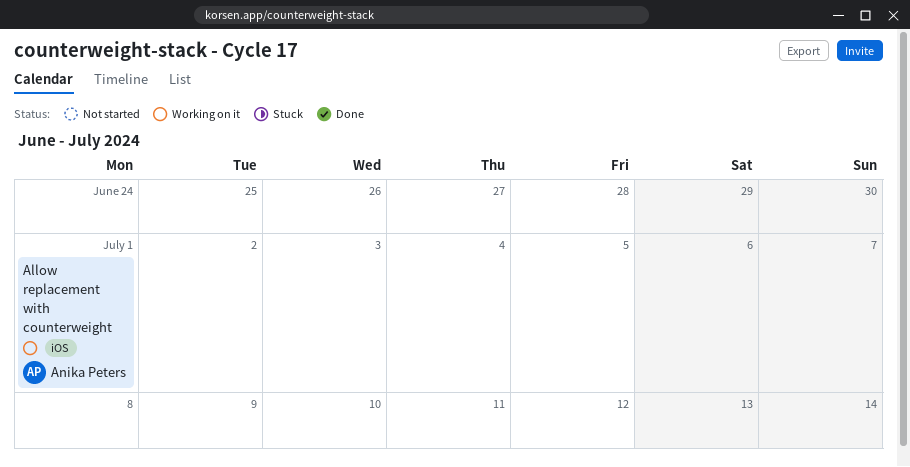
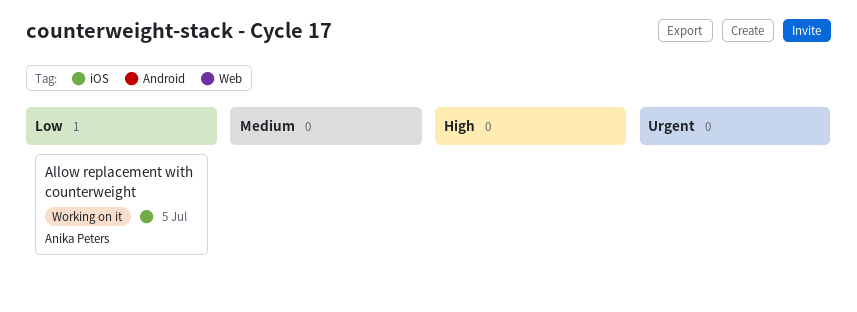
Allow replacement with counterweight, due: Jul 1 -> Jul 5

